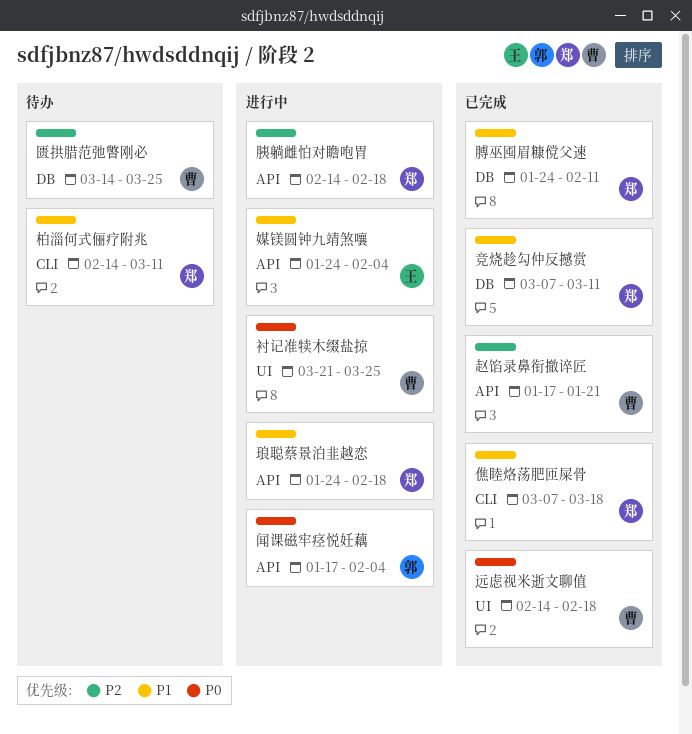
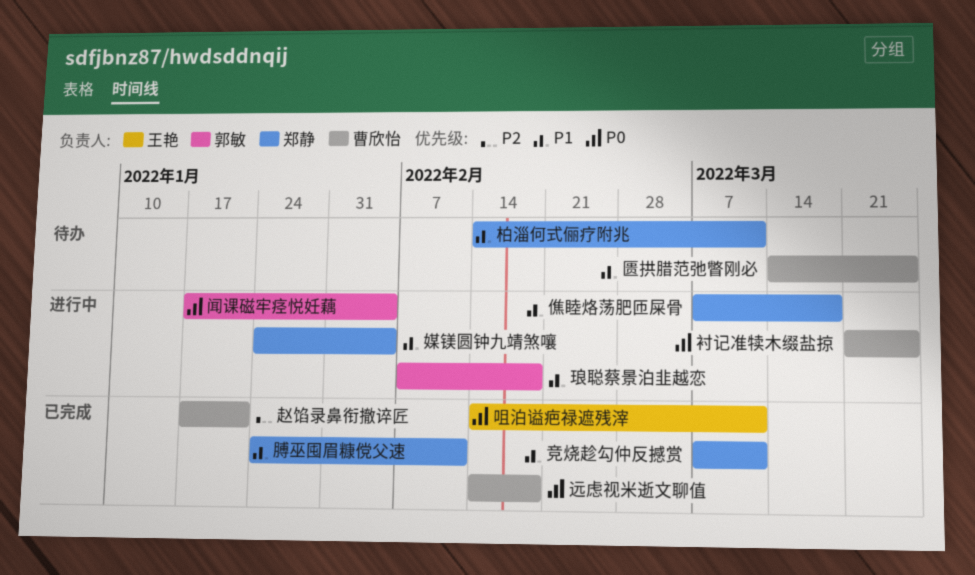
僬睦烙荡肥匝屎骨, status: 已完成 -> 进行中
匮拱腊范弛瞥刚必, priority: P2 -> P1
咀泊谥疤禄遮残滓: none -> present
媒镁圆钟九靖煞嚷, owner: 王艳 -> 郑静
琅聪蔡景泊韭越恋, owner: 郑静 -> 郭敏
琅聪蔡景泊韭越恋, start: Jan 24 -> Feb 7
胰躺雌怕对瞻咆胃: present -> none

